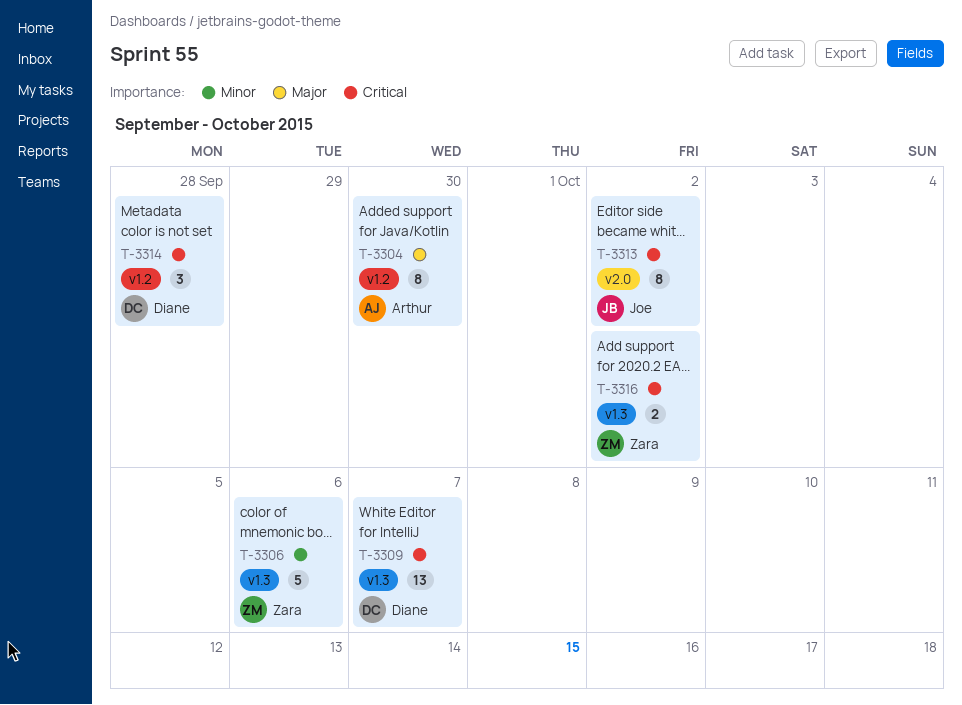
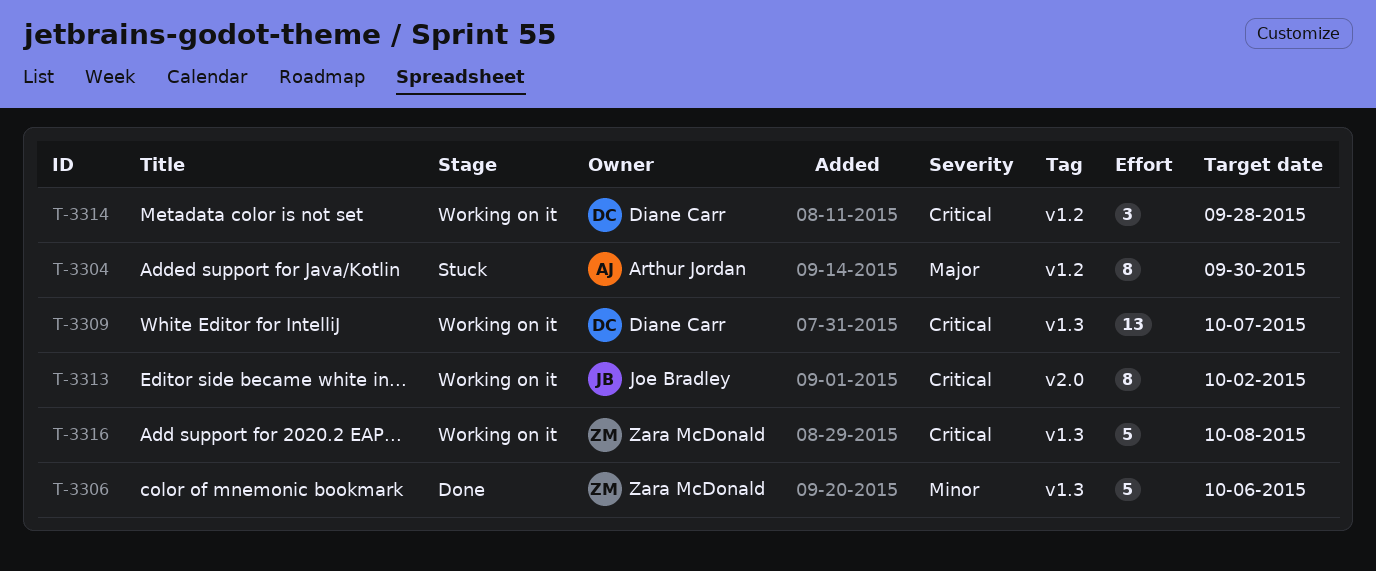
T-3316, estimate: 2 -> 5
T-3316, due: Oct 2 -> Oct 8

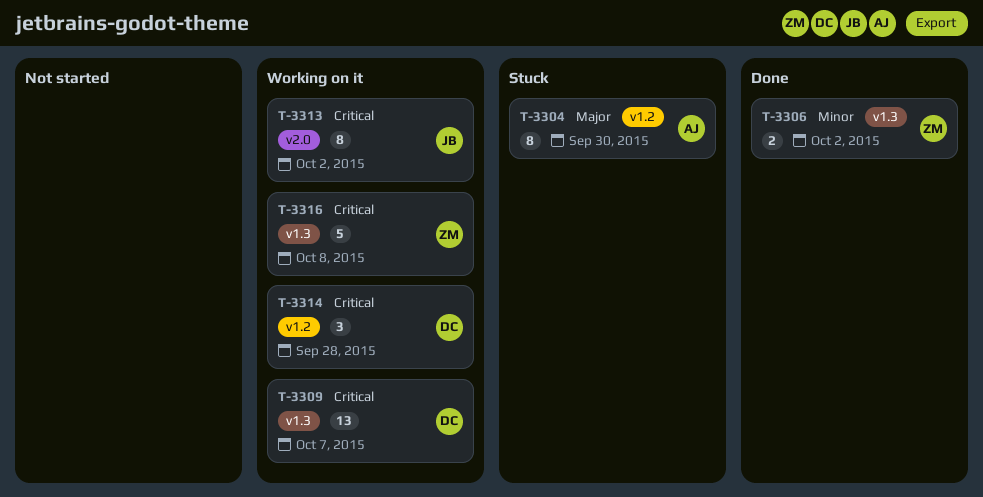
T-3306, estimate: 5 -> 2
T-3306, due: Oct 6 -> Oct 2

